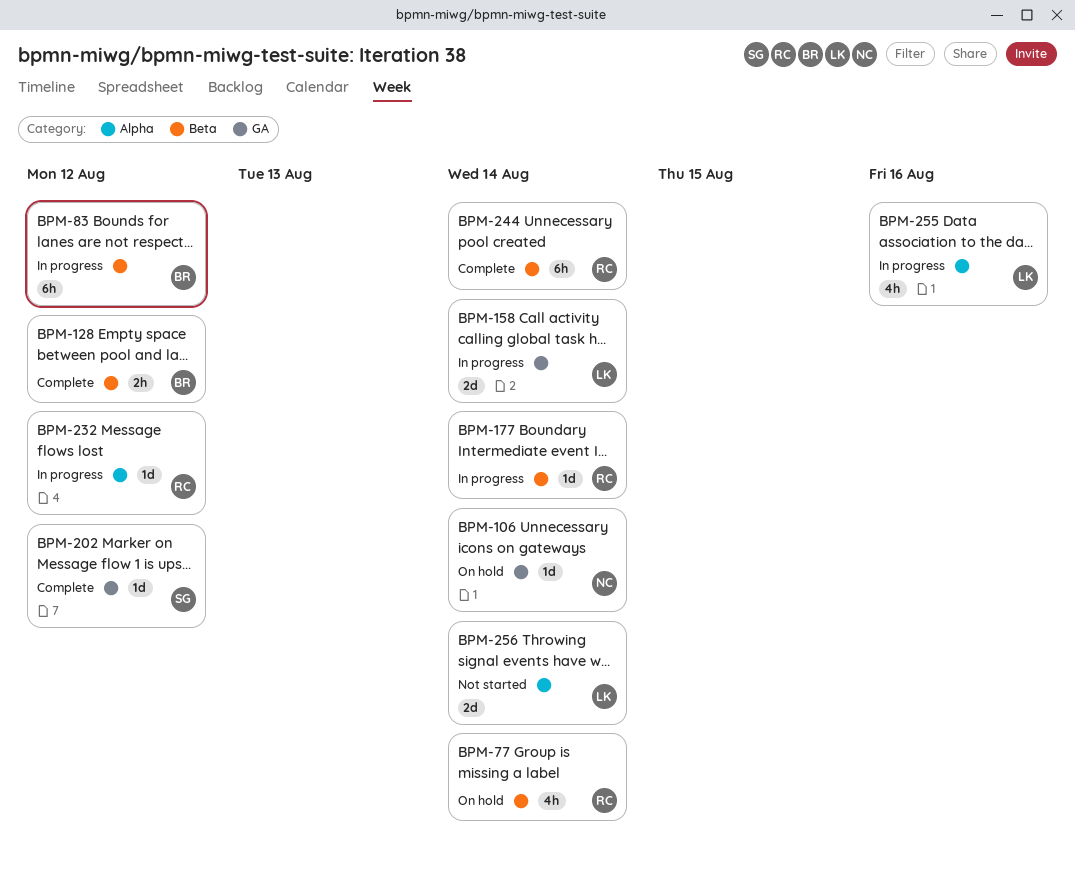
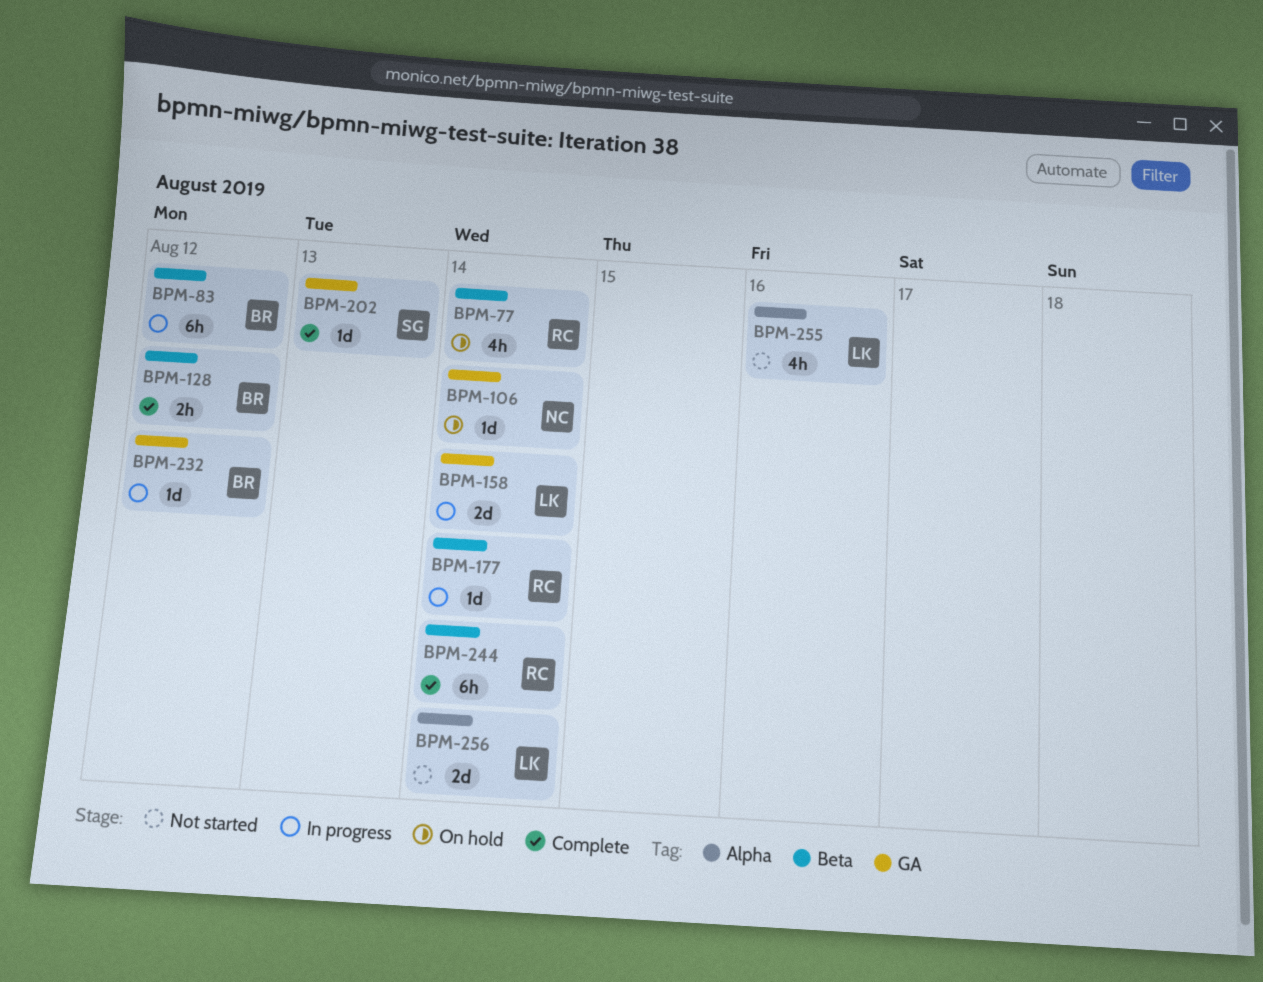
BPM-202, due: Aug 12 -> Aug 13
BPM-232, owner: RC -> BR
BPM-232, label: Alpha -> GA
BPM-255, status: In progress -> Not started

